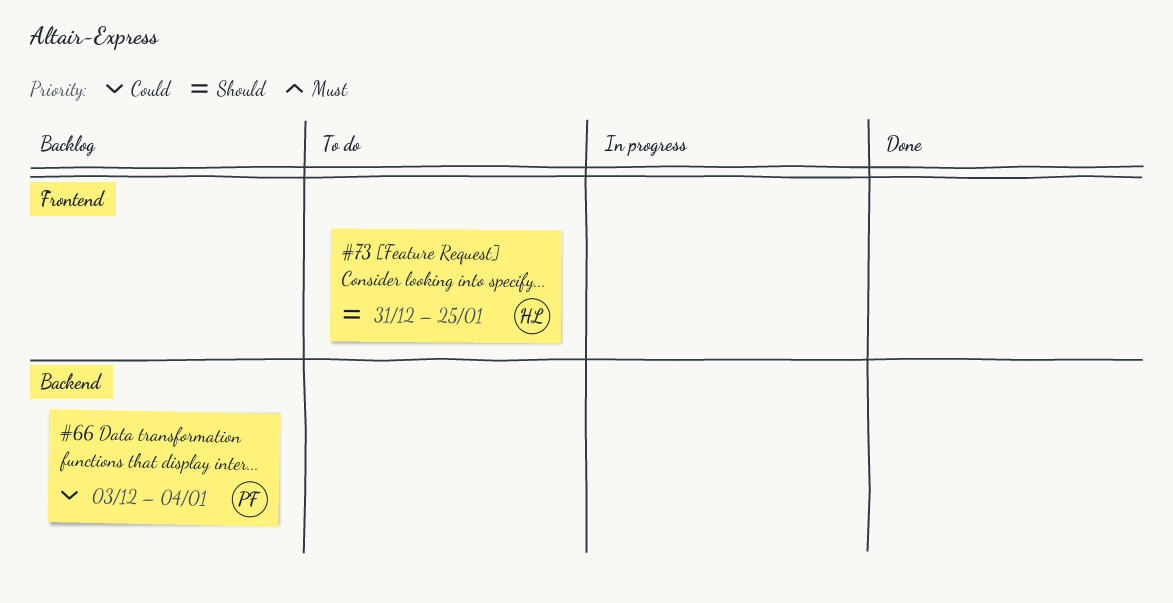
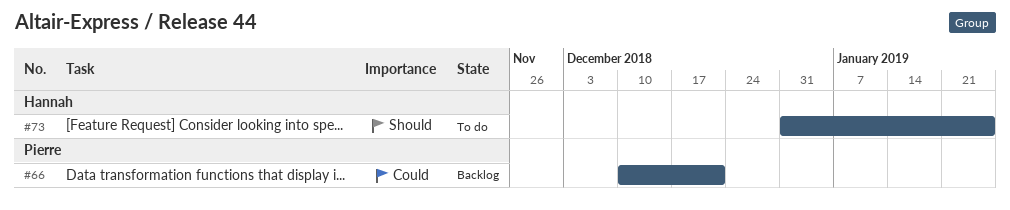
#66, start: Dec 3 -> Dec 10
#66, due: Jan 4 -> Dec 21

